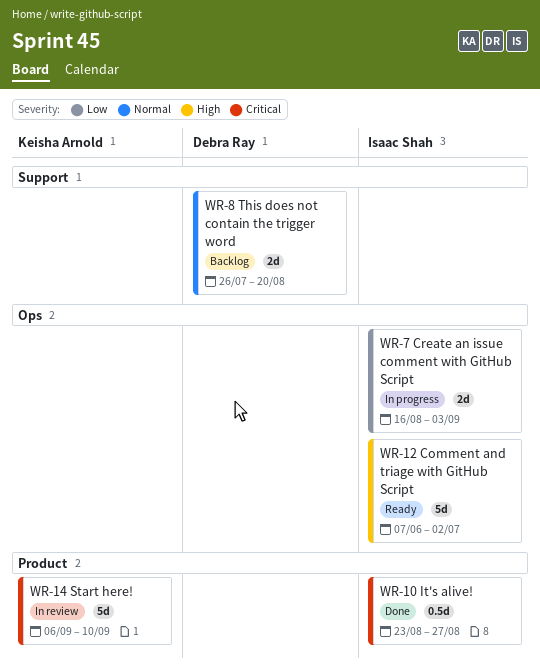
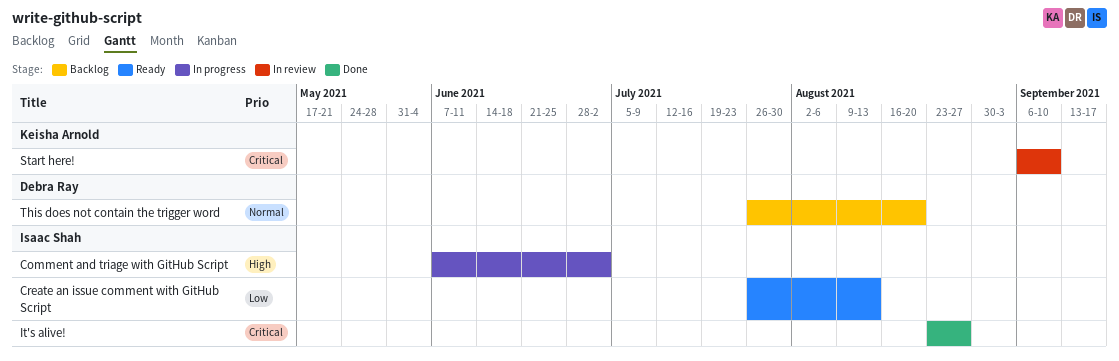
Comment and triage with GitHub Script, status: Ready -> In progress
Create an issue comment with GitHub Script, status: In progress -> Ready
Create an issue comment with GitHub Script, start: Aug 16 -> Jul 26
Create an issue comment with GitHub Script, due: Sep 3 -> Aug 13

